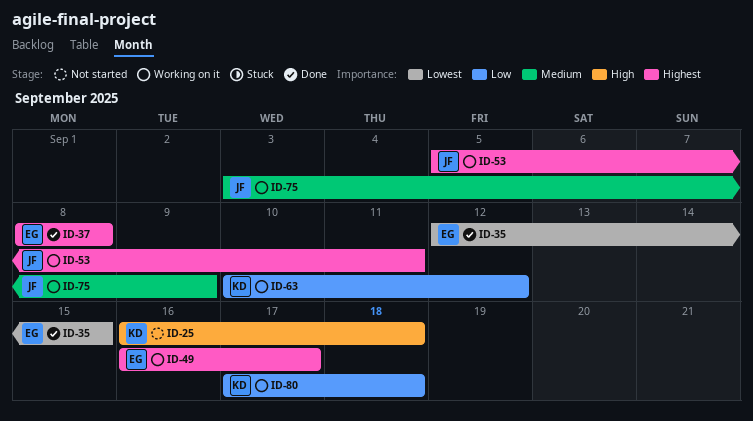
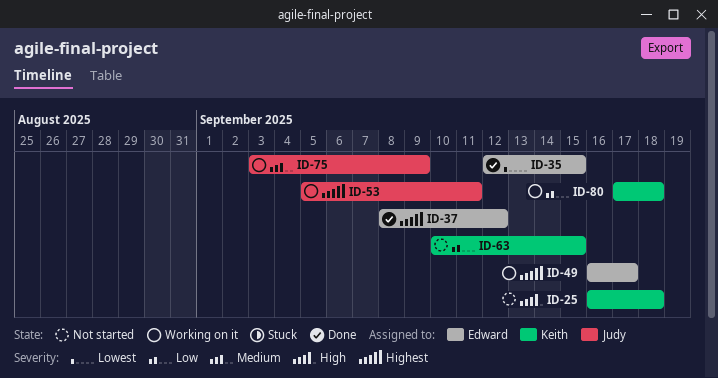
ID-37, due: Sep 8 -> Sep 12
ID-63, status: Working on it -> Not started
ID-63, due: Sep 12 -> Sep 15

